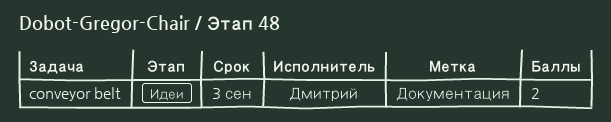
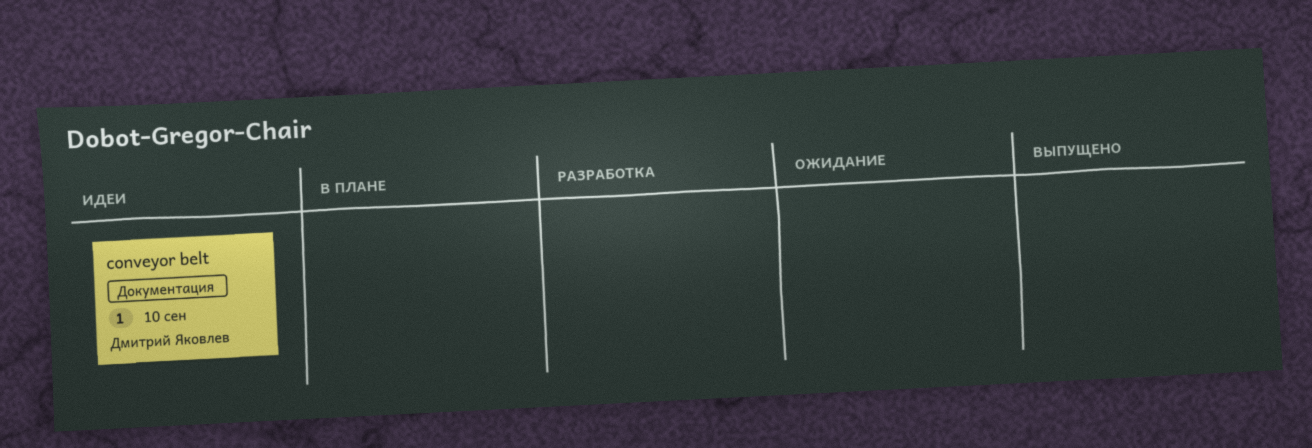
conveyor belt, estimate: 2 -> 1
conveyor belt, due: Sep 3 -> Sep 10

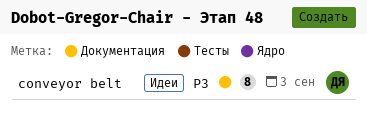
conveyor belt, estimate: 1 -> 8
conveyor belt, due: Sep 10 -> Sep 3

